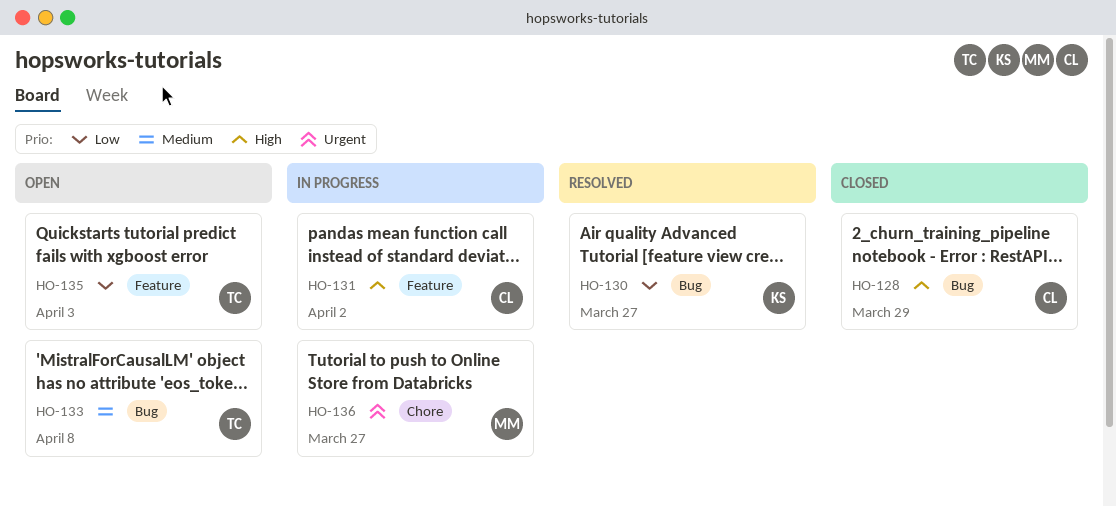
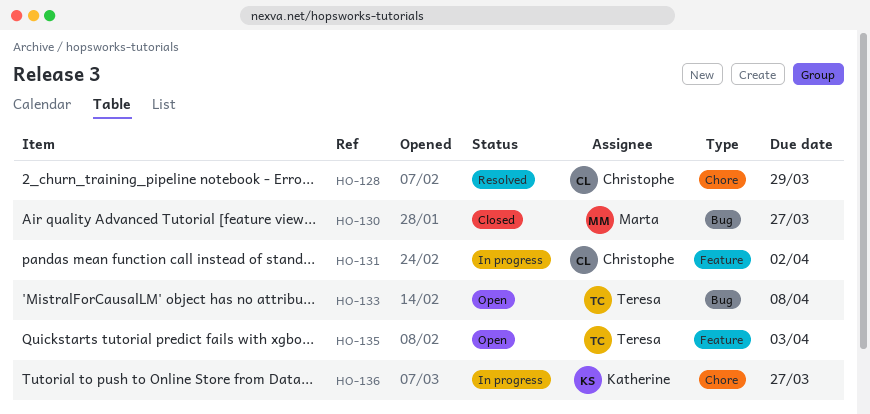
HO-128, status: Closed -> Resolved
HO-128, label: Bug -> Chore
HO-130, status: Resolved -> Closed
HO-130, owner: Katherine -> Marta
HO-136, owner: Marta -> Katherine

